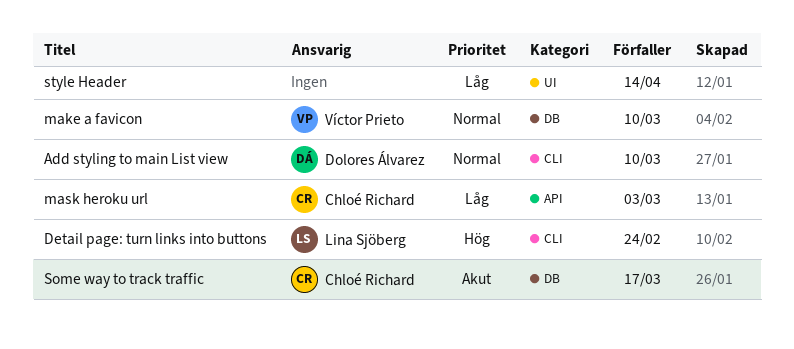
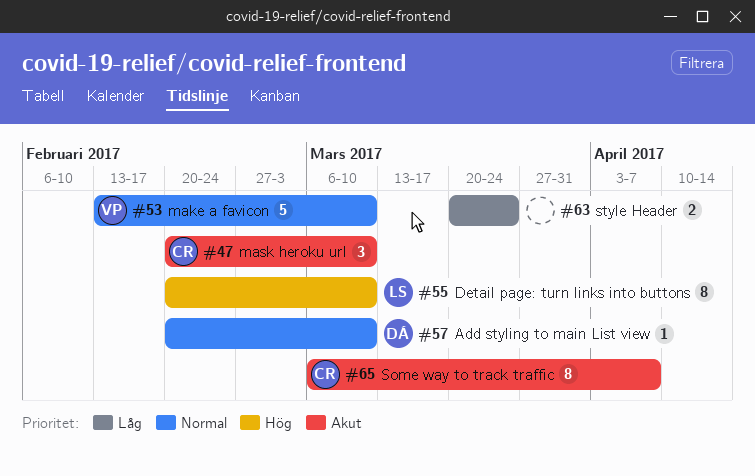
Detail page: turn links into buttons, due: Feb 24 -> Mar 10
mask heroku url, priority: Låg -> Akut
mask heroku url, due: Mar 3 -> Mar 10
Some way to track traffic, due: Mar 17 -> Apr 7
style Header, due: Apr 14 -> Mar 24

